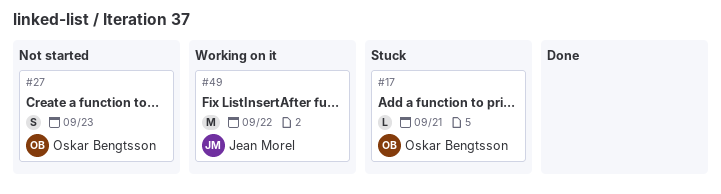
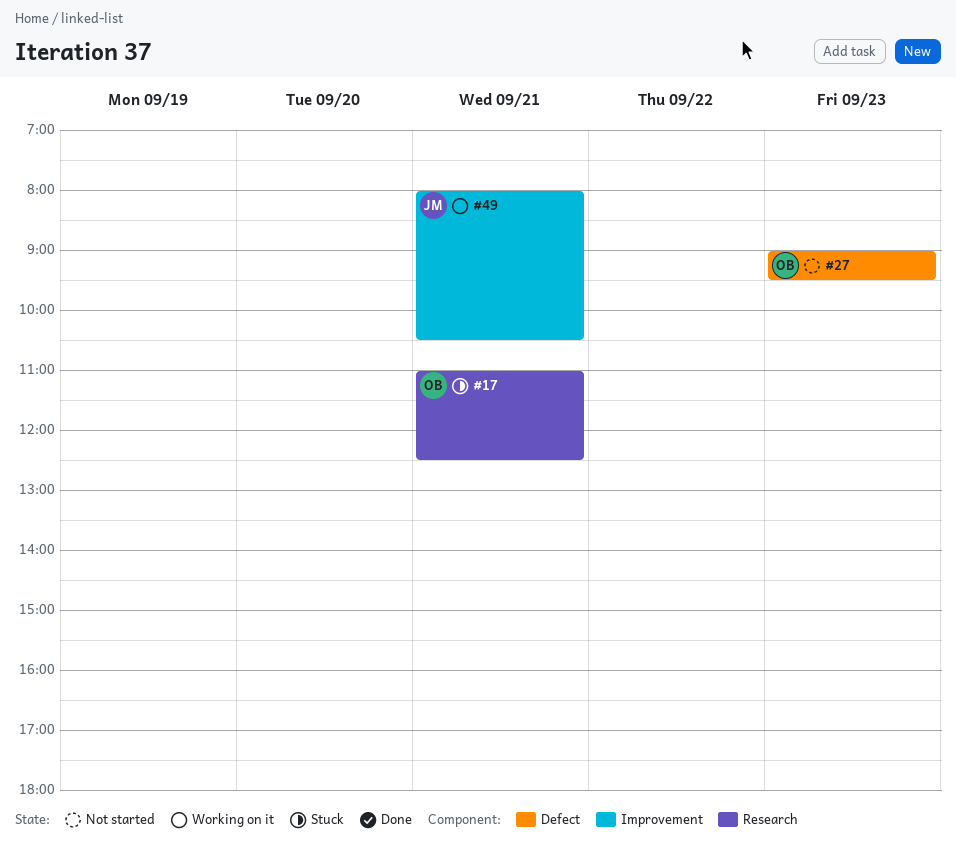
#49, day: Sep 22 -> Sep 21

